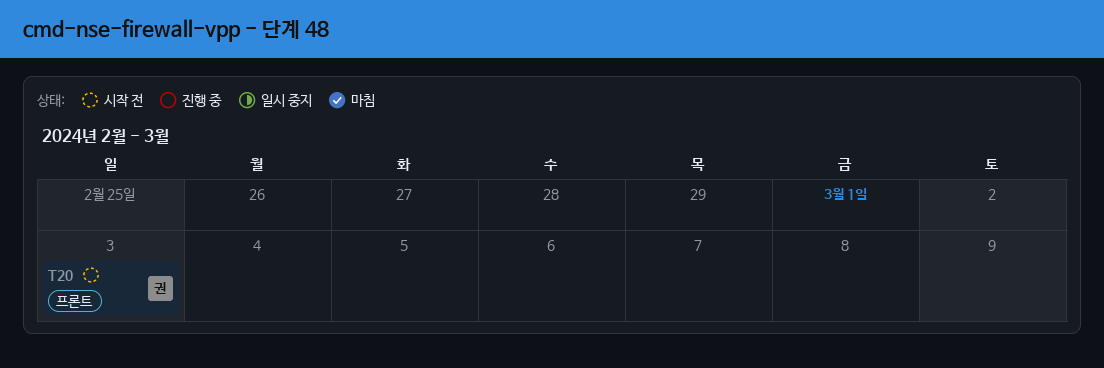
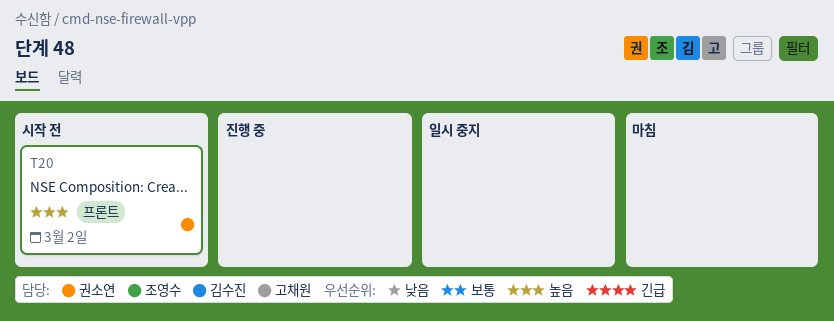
T20, due: Mar 3 -> Mar 2

